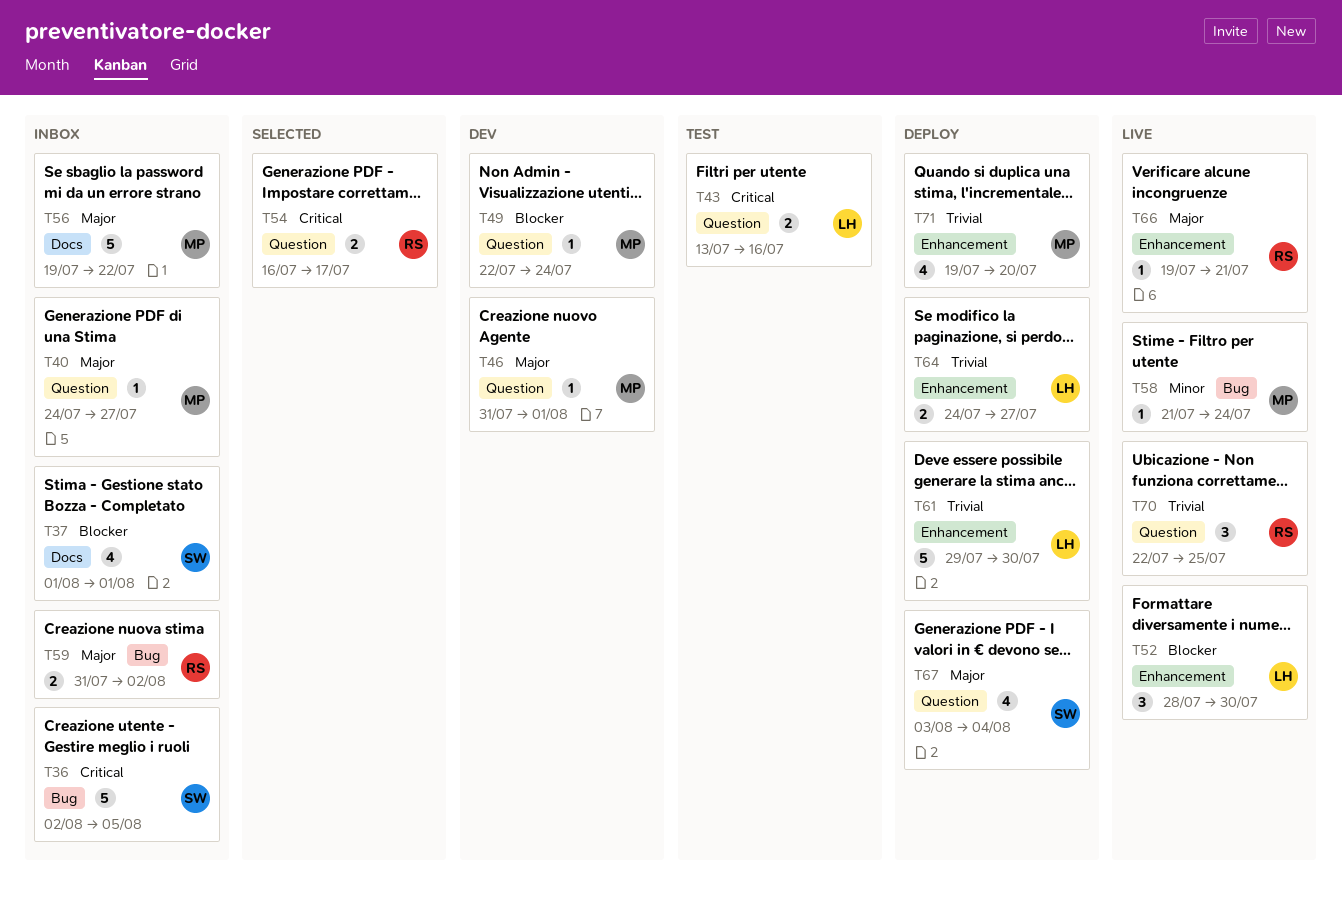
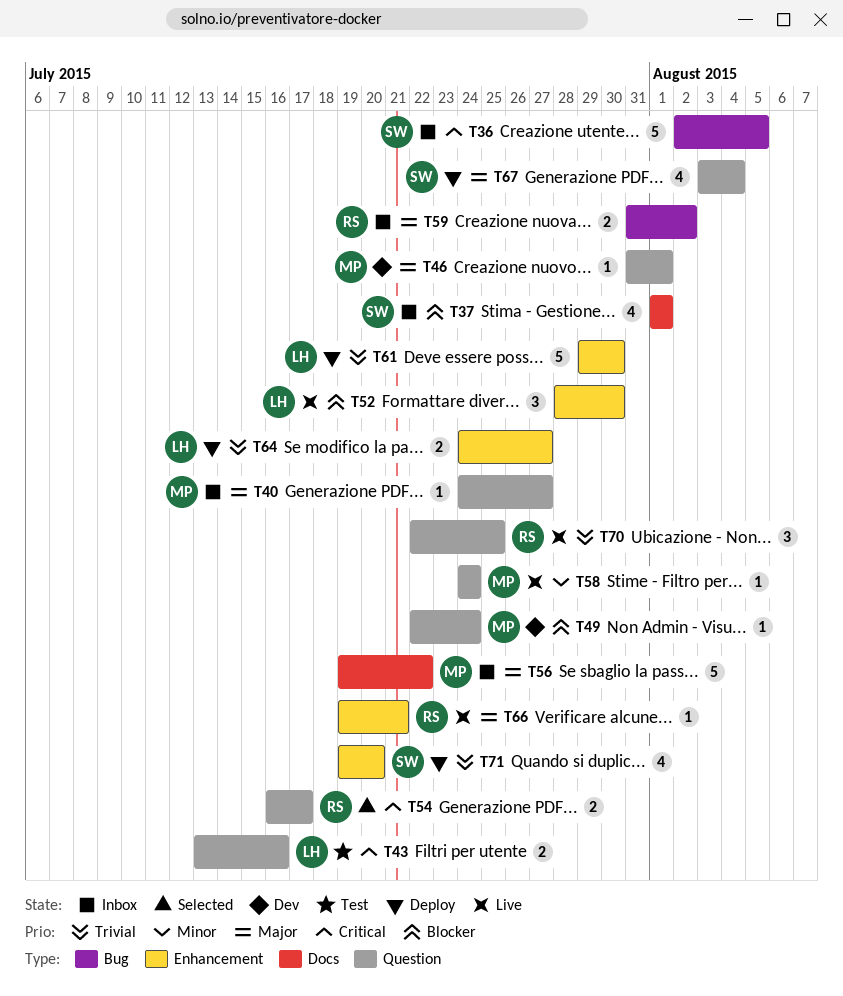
T58, label: Bug -> Question
T58, start: Jul 21 -> Jul 24
T71, owner: MP -> SW

